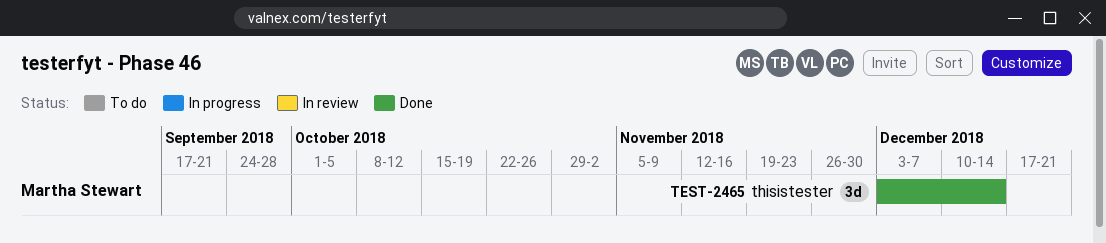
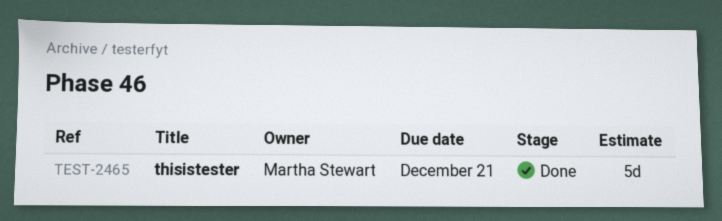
TEST-2465, estimate: 3d -> 5d
TEST-2465, due: Dec 14 -> Dec 21

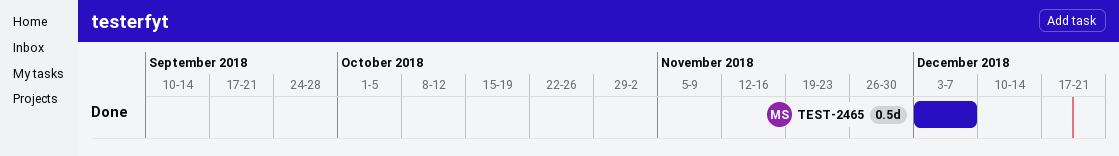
TEST-2465, estimate: 5d -> 0.5d
TEST-2465, due: Dec 21 -> Dec 7

